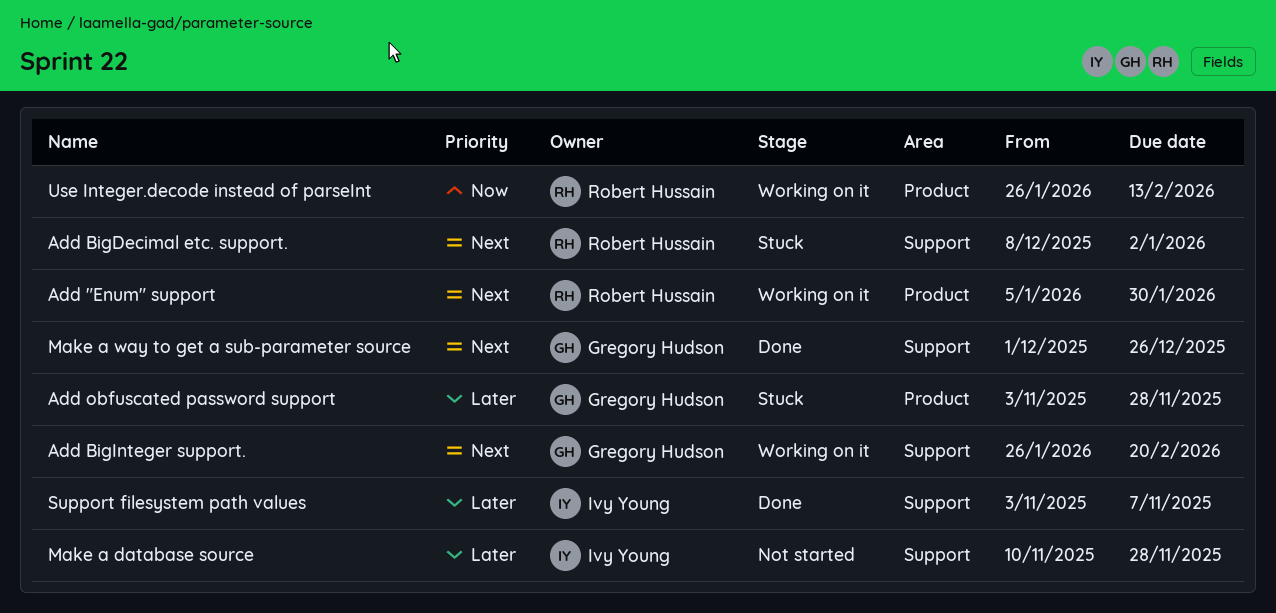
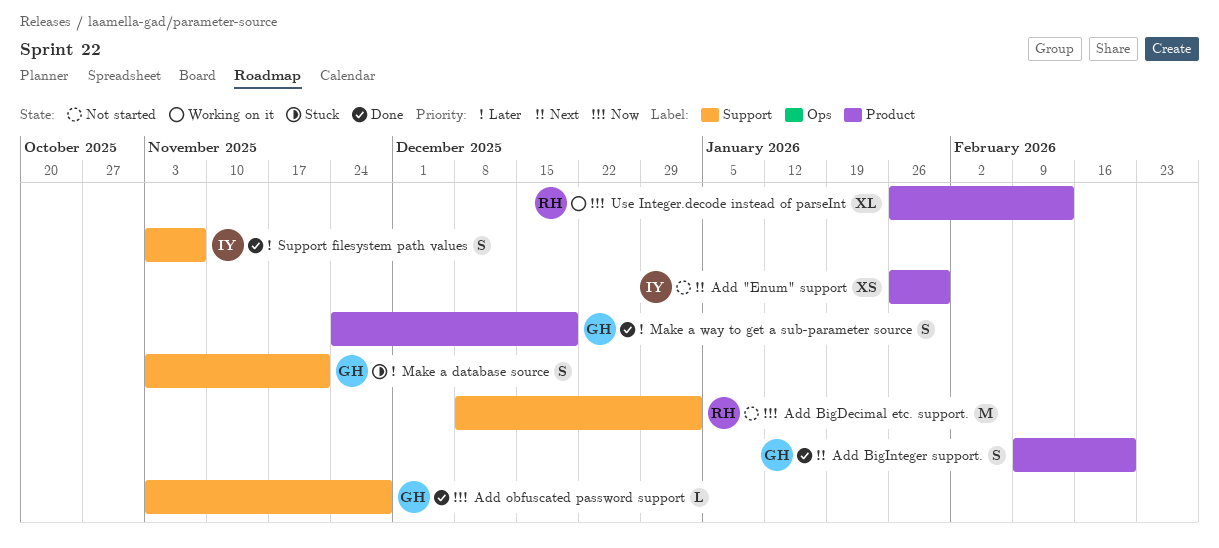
Add "Enum" support, status: Working on it -> Not started
Add "Enum" support, owner: Robert Hussain -> Ivy Young
Add "Enum" support, start: Jan 5 -> Jan 26
Add BigDecimal etc. support., status: Stuck -> Not started
Add BigDecimal etc. support., priority: Next -> Now
Add BigInteger support., status: Working on it -> Done
Add BigInteger support., label: Support -> Product
Add BigInteger support., start: Jan 26 -> Feb 9
Add obfuscated password support, status: Stuck -> Done
Add obfuscated password support, priority: Later -> Now
Add obfuscated password support, label: Product -> Support
Make a database source, status: Not started -> Stuck
Make a database source, owner: Ivy Young -> Gregory Hudson
Make a database source, start: Nov 10 -> Nov 3
Make a database source, due: Nov 28 -> Nov 21
Make a way to get a sub-parameter source, priority: Next -> Later
Make a way to get a sub-parameter source, label: Support -> Product
Make a way to get a sub-parameter source, start: Dec 1 -> Nov 24
Make a way to get a sub-parameter source, due: Dec 26 -> Dec 19

